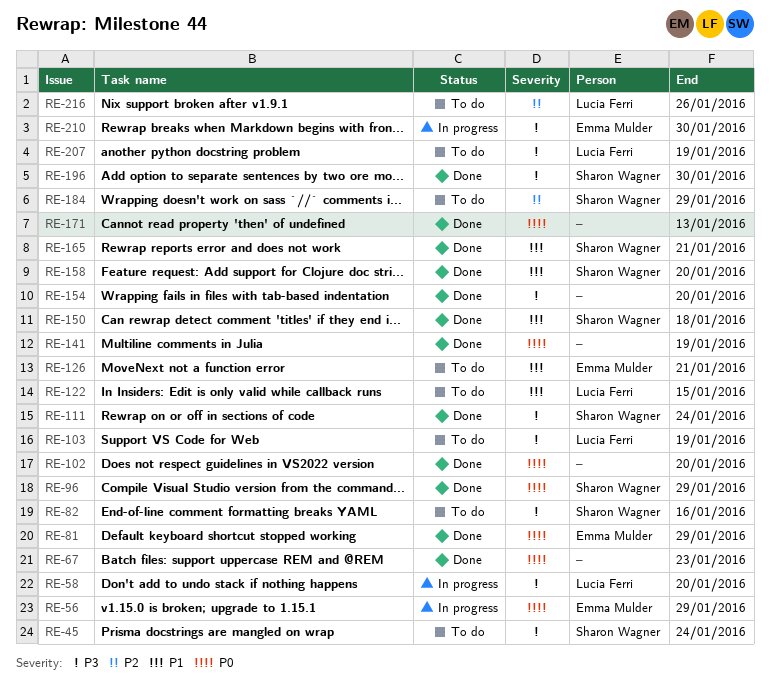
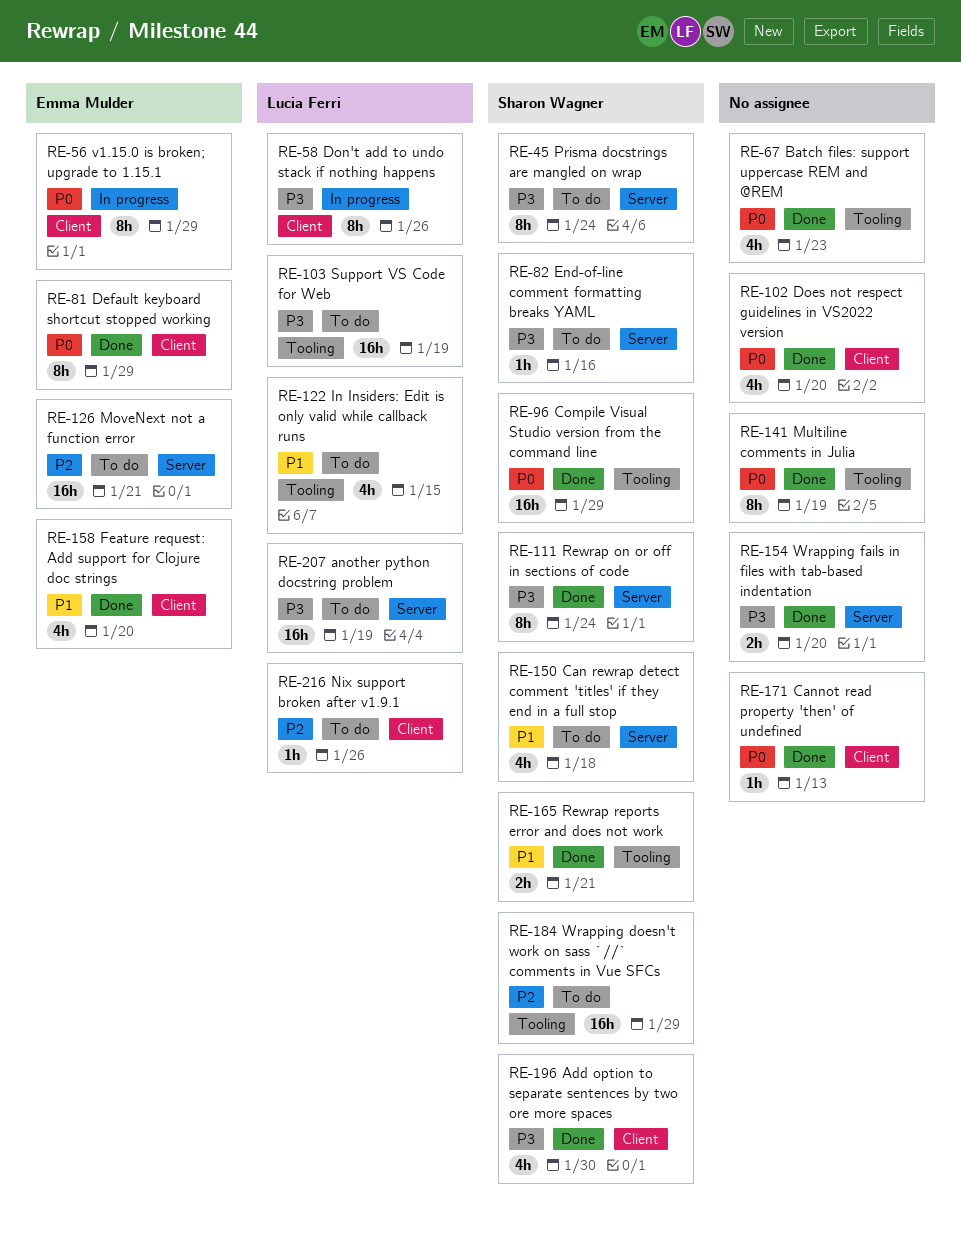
RE-58, due: Jan 20 -> Jan 26
RE-126, priority: P1 -> P2
RE-150, status: Done -> To do
RE-158, owner: Sharon Wagner -> Emma Mulder
RE-210: present -> none

